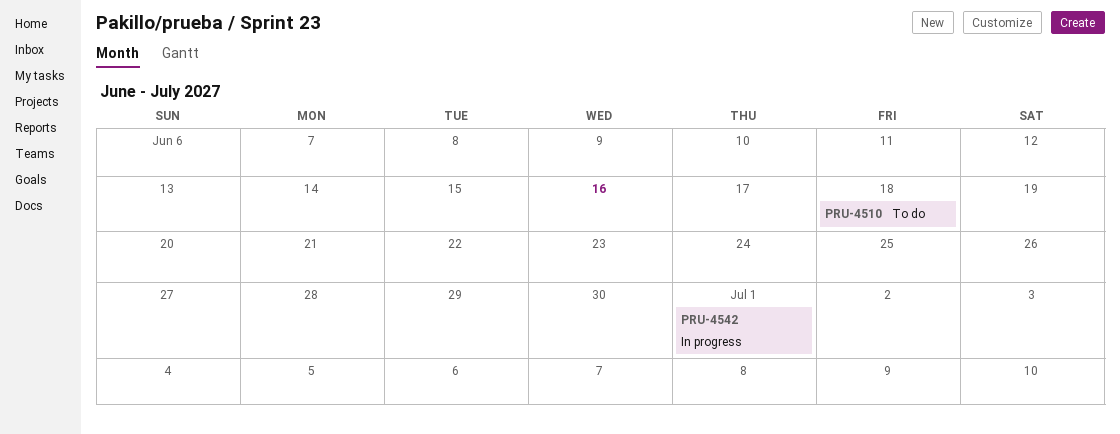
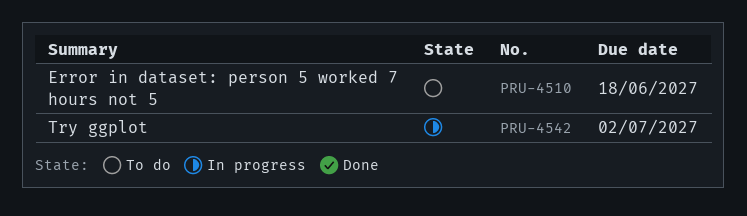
PRU-4542, due: Jul 1 -> Jul 2

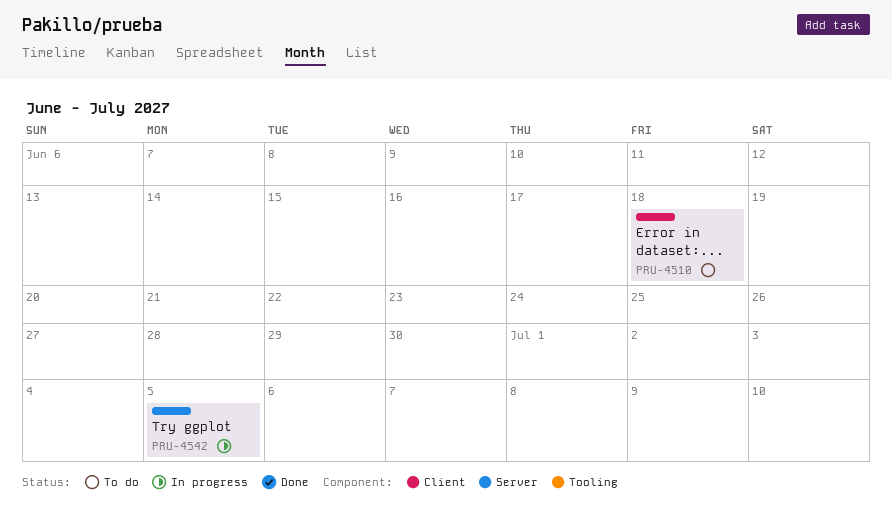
PRU-4542, due: Jul 2 -> Jul 5

